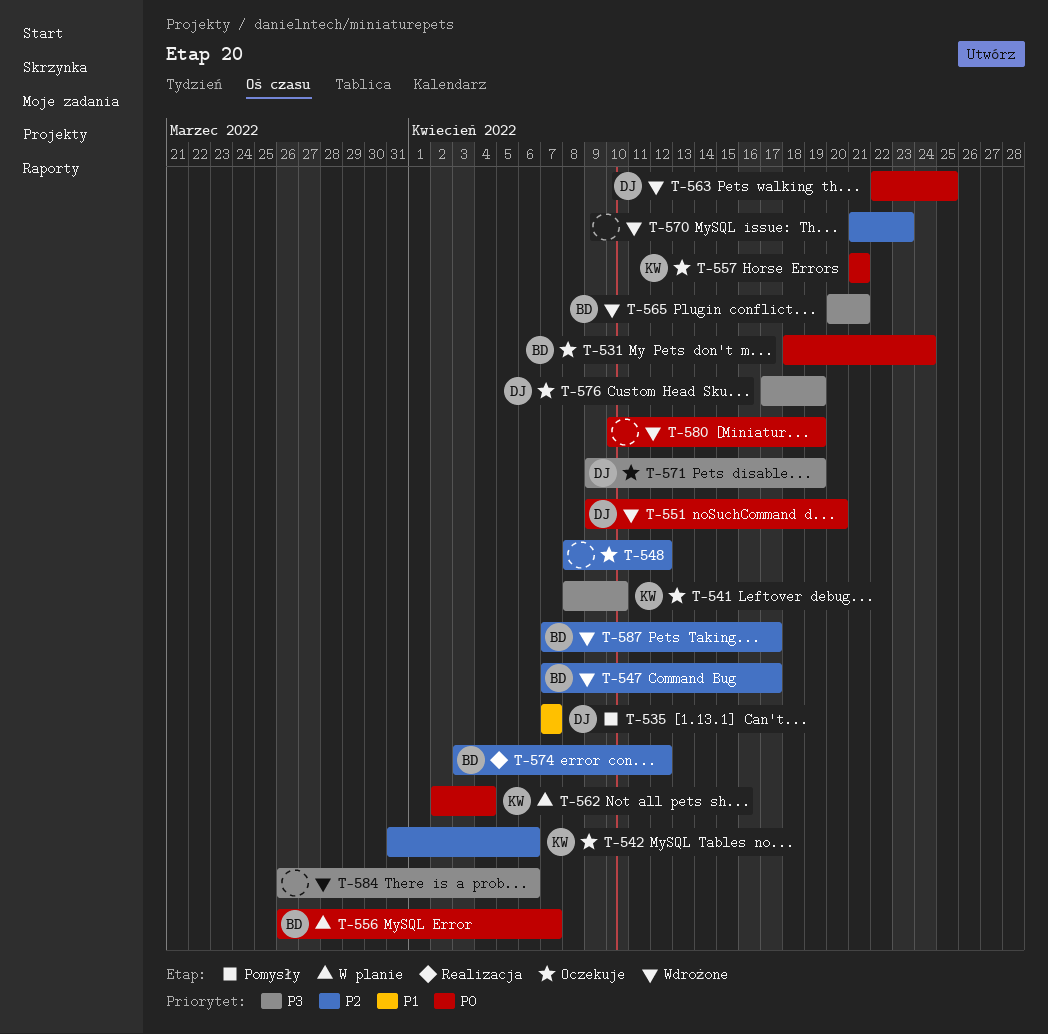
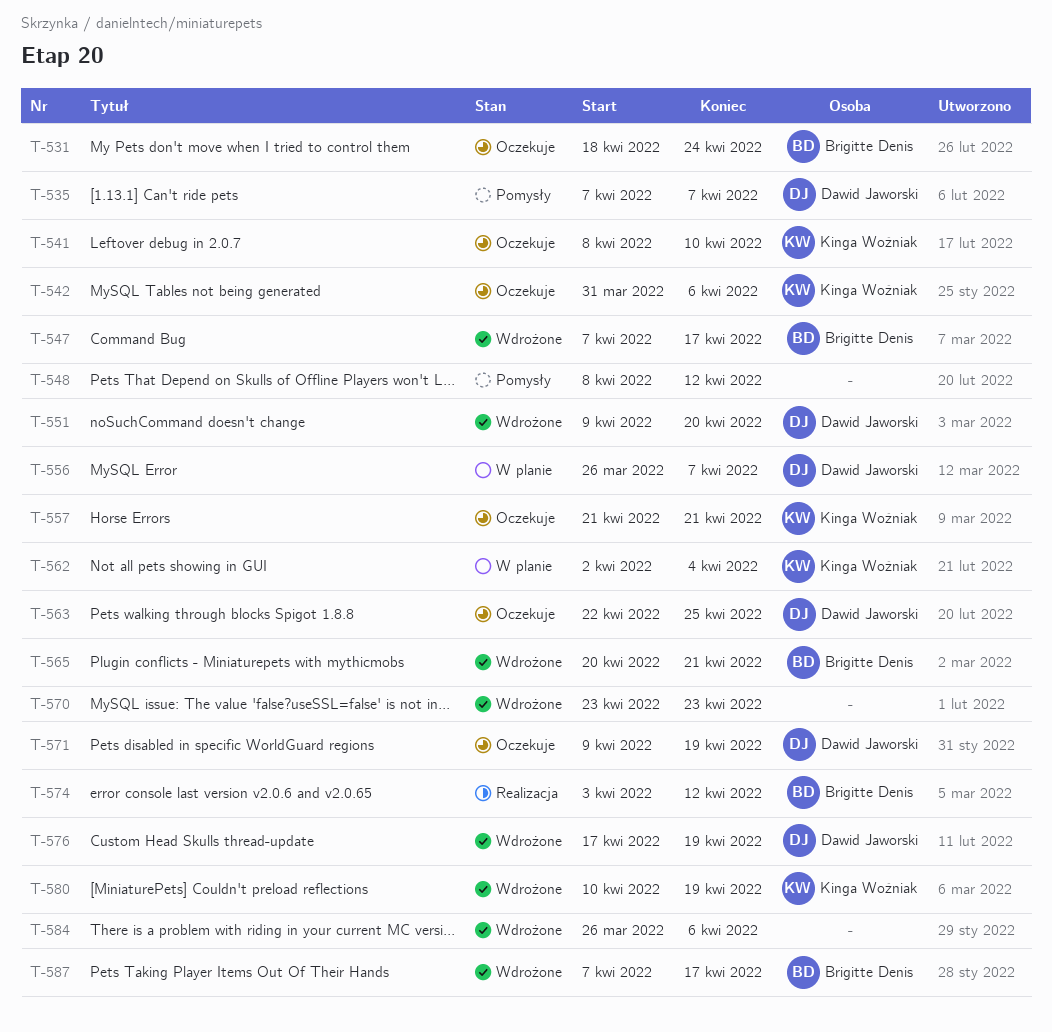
T-548, status: Oczekuje -> Pomysły
T-556, owner: Brigitte Denis -> Dawid Jaworski
T-563, status: Wdrożone -> Oczekuje
T-570, start: Apr 21 -> Apr 23
T-576, status: Oczekuje -> Wdrożone
T-580, owner: none -> Kinga Woźniak

